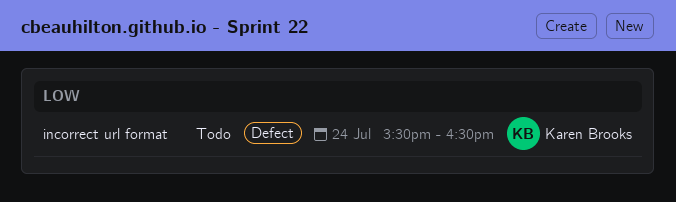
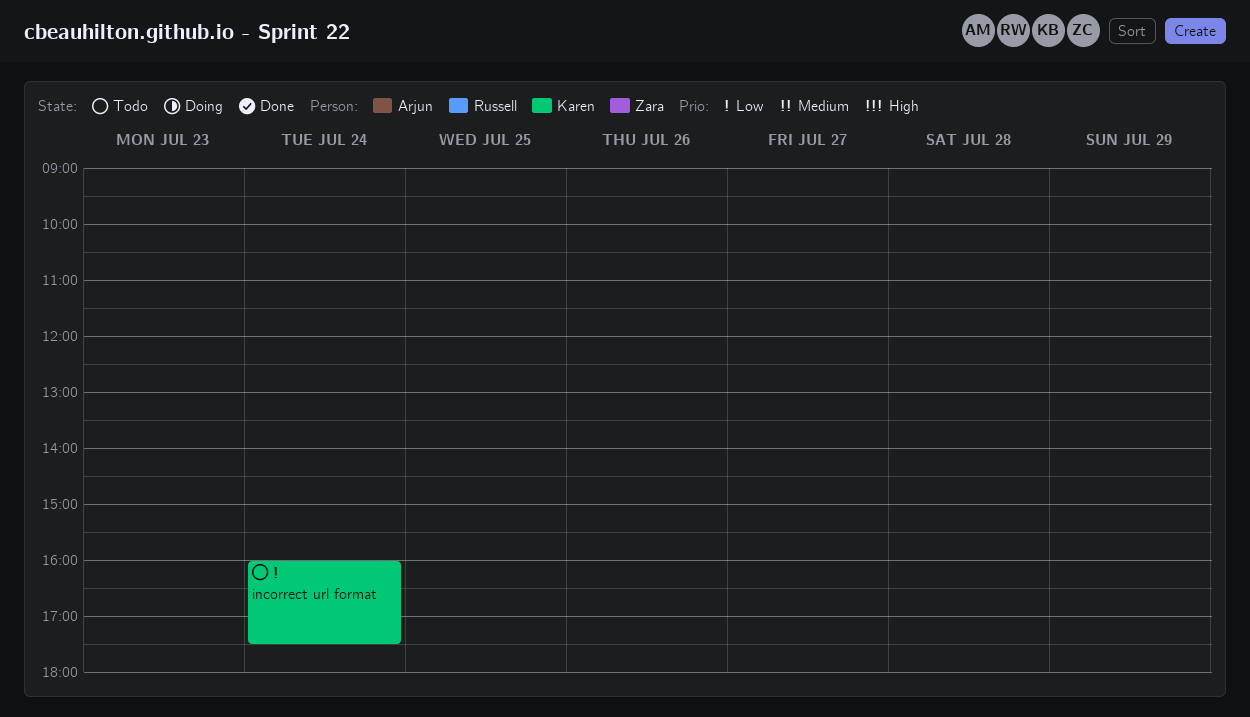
incorrect url format, begins: 15:30 -> 16:00
incorrect url format, ends: 16:30 -> 17:30

